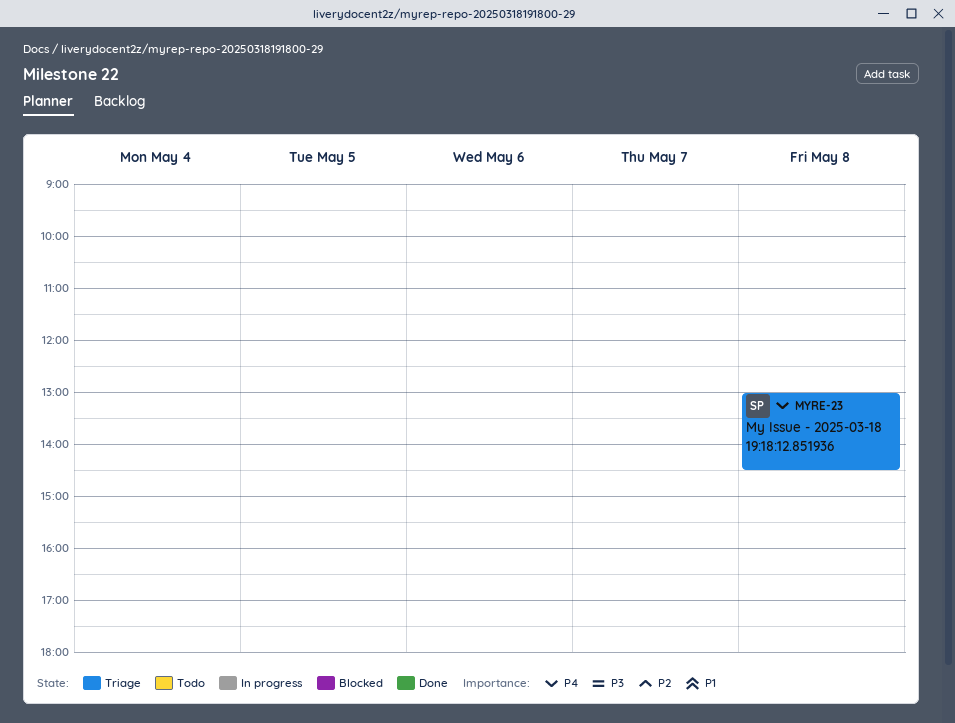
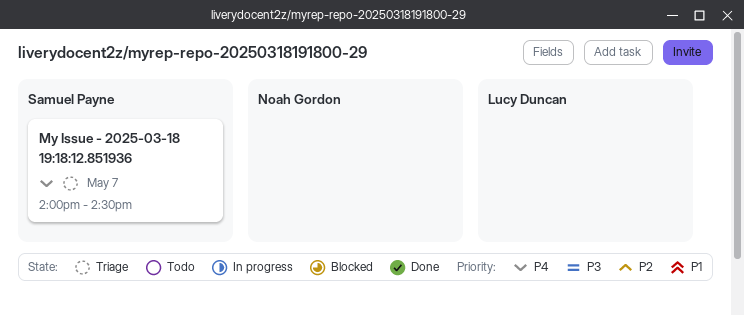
My Issue - 2025-03-18 19:18:12.851936, day: May 8 -> May 7
My Issue - 2025-03-18 19:18:12.851936, begins: 13:00 -> 14:00

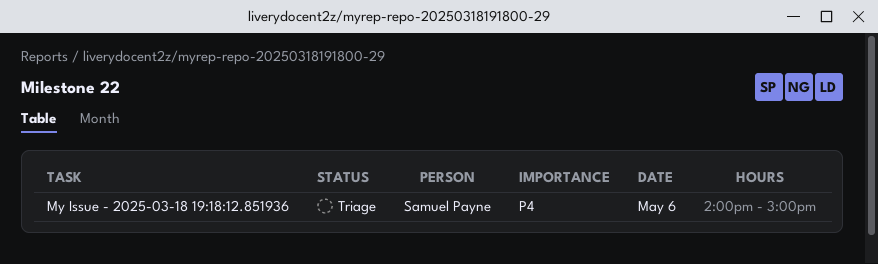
My Issue - 2025-03-18 19:18:12.851936, day: May 7 -> May 6
My Issue - 2025-03-18 19:18:12.851936, ends: 14:30 -> 15:00

